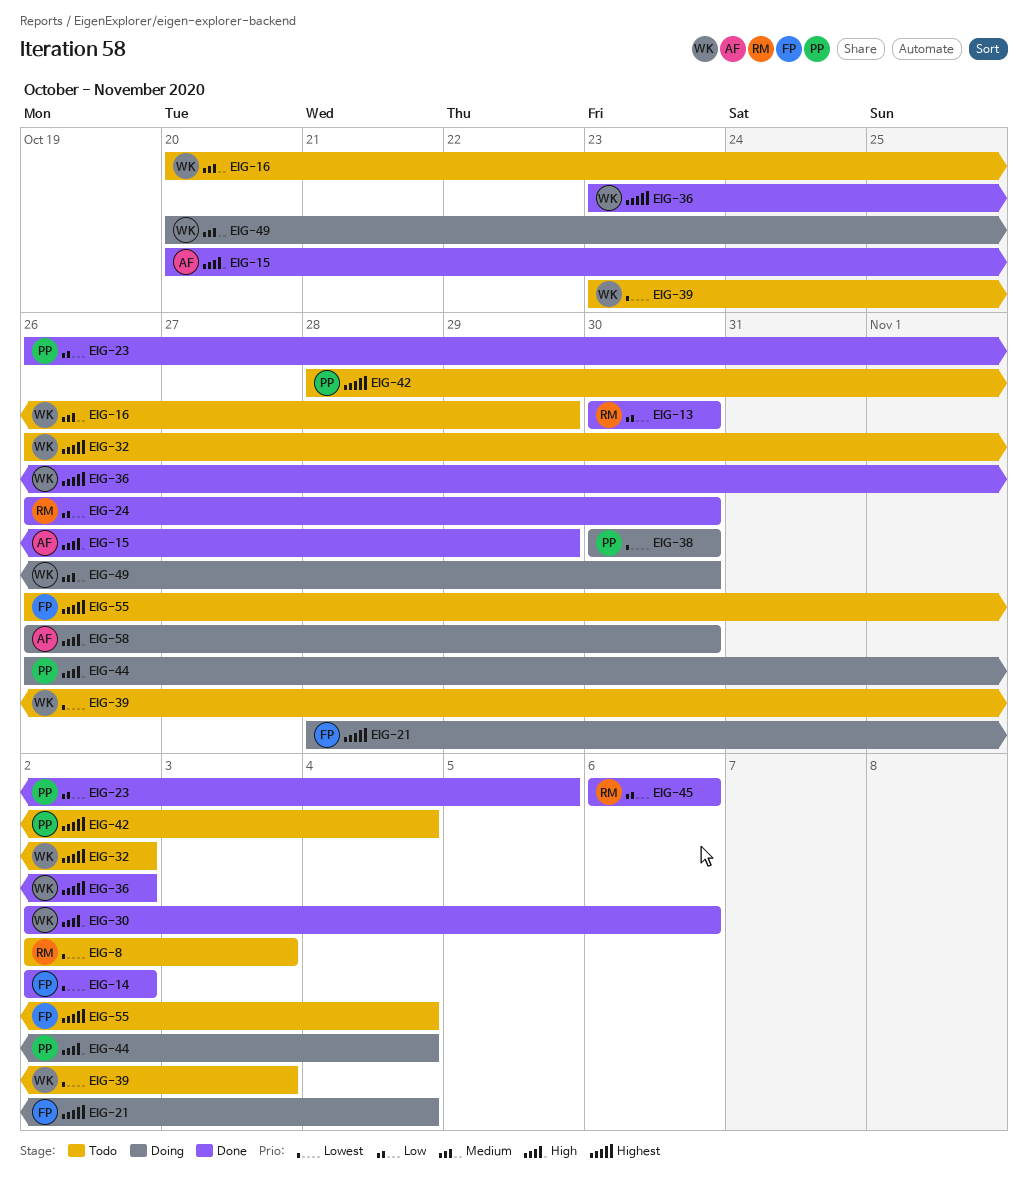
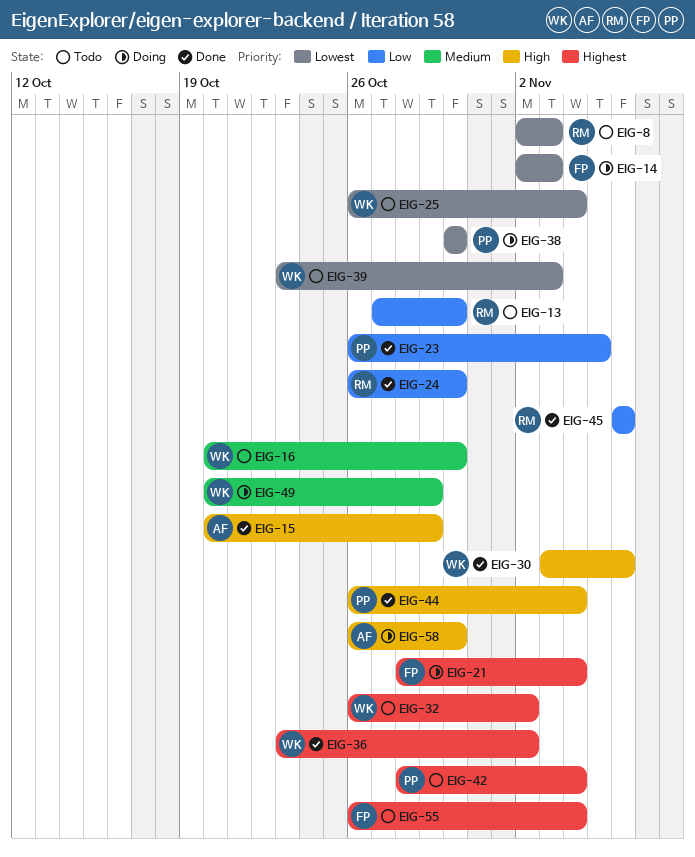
EIG-13, status: Done -> Todo
EIG-13, start: Oct 30 -> Oct 27
EIG-14, status: Done -> Doing
EIG-14, due: Nov 2 -> Nov 3
EIG-16, due: Oct 29 -> Oct 30
EIG-25: none -> present
EIG-30, start: Nov 2 -> Nov 3
EIG-44, status: Doing -> Done
EIG-49, due: Oct 30 -> Oct 29

